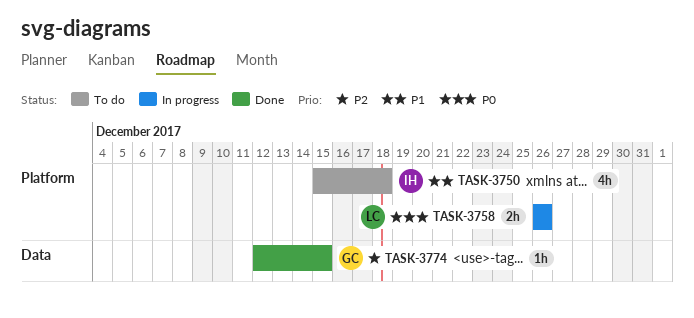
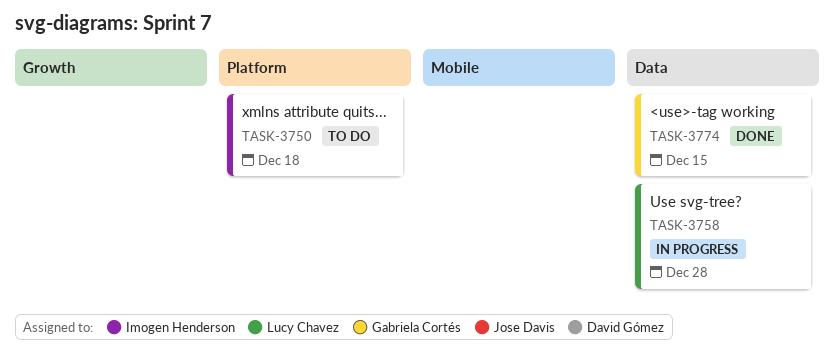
TASK-3758, label: Platform -> Data
TASK-3758, due: Dec 26 -> Dec 28

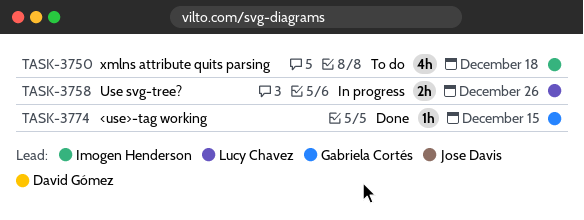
TASK-3758, due: Dec 28 -> Dec 26

